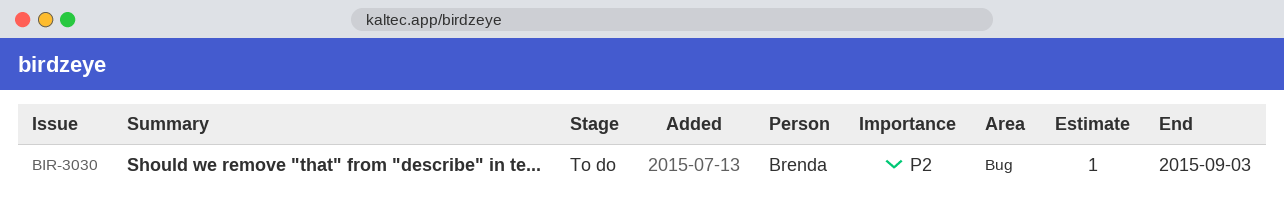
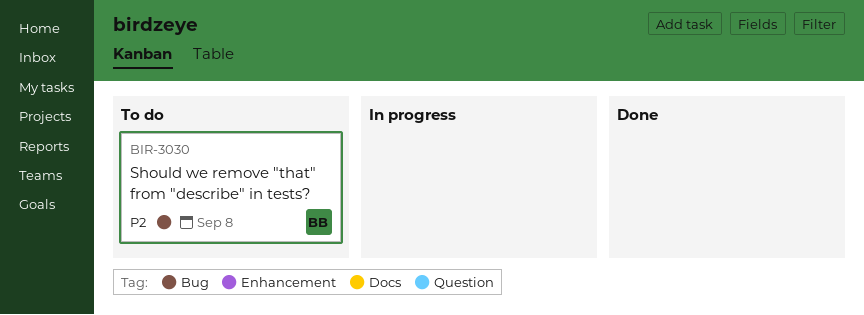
BIR-3030, due: Sep 3 -> Sep 8

